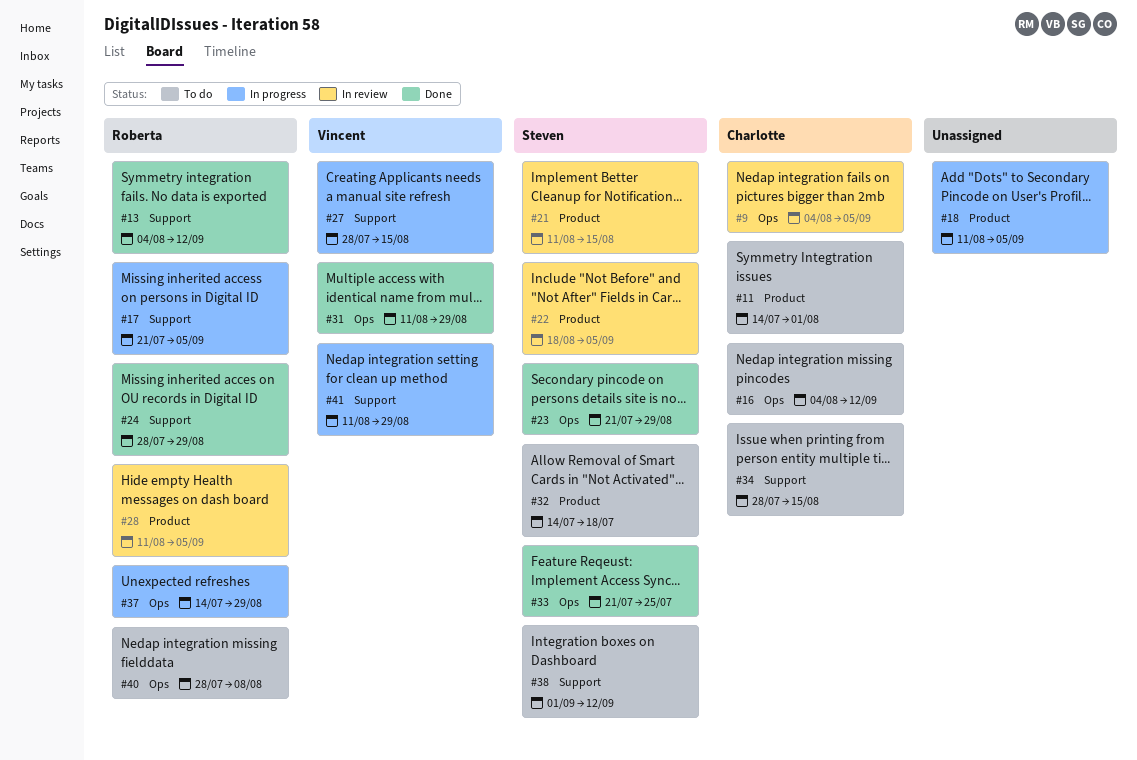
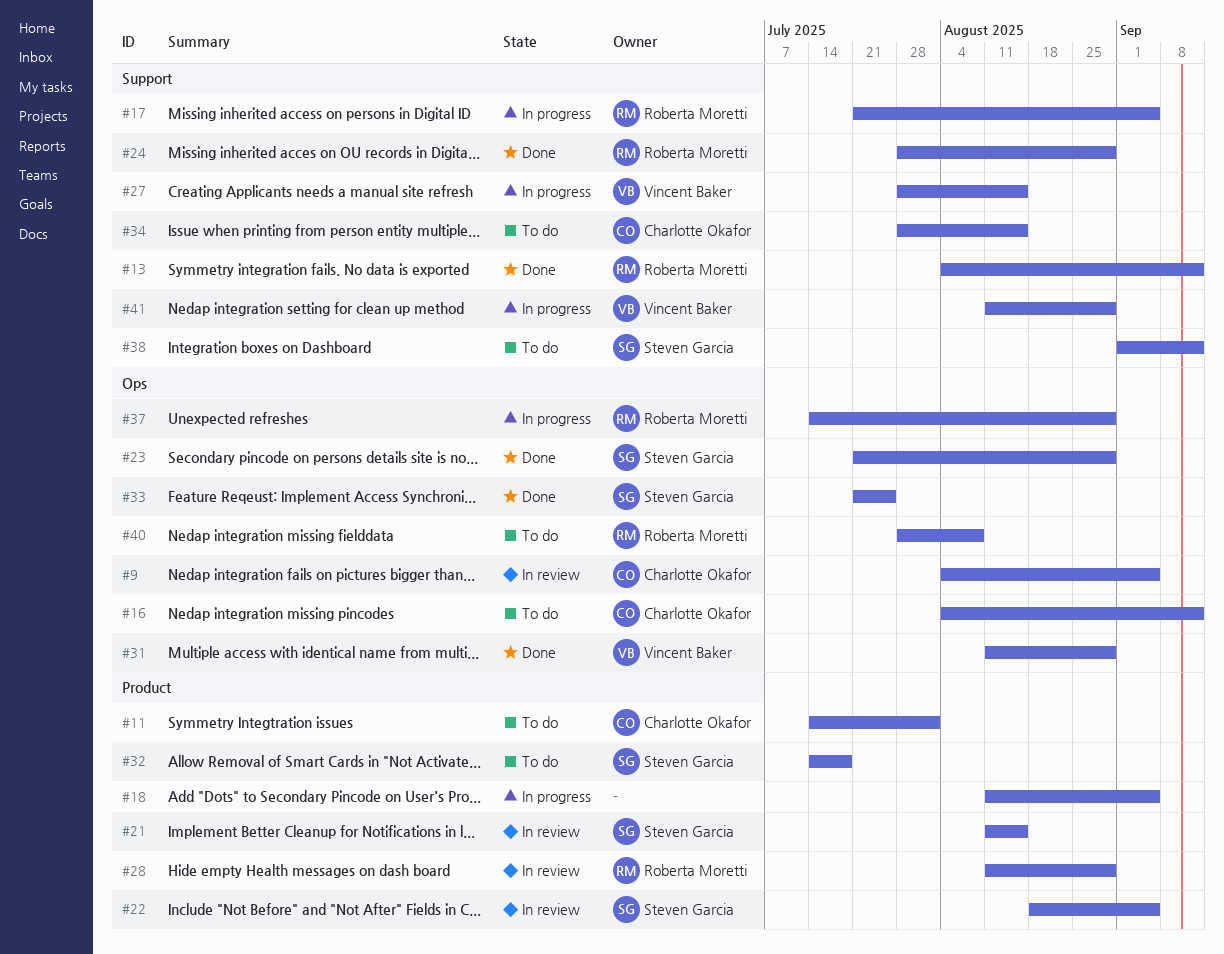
#28, due: Sep 5 -> Aug 29

